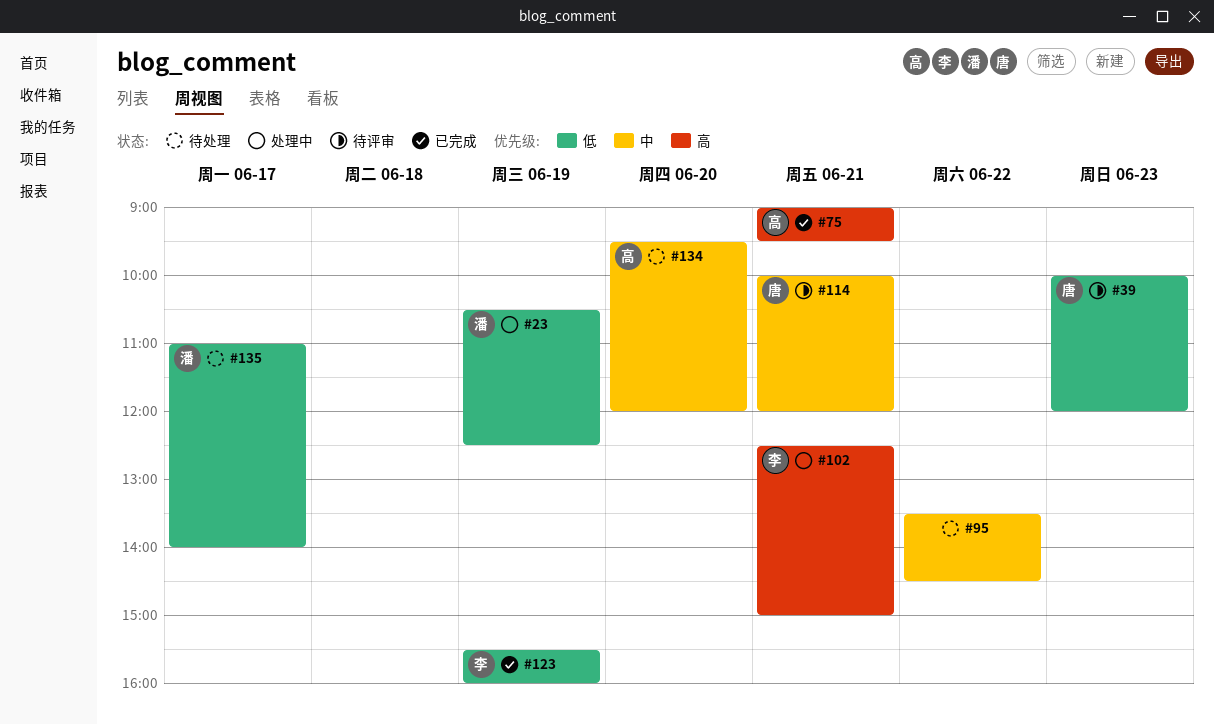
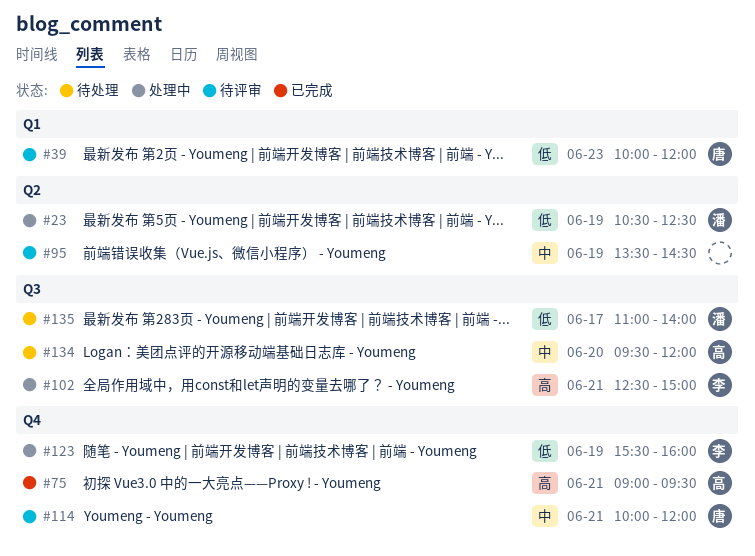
#95, status: 待处理 -> 待评审
#95, day: Jun 22 -> Jun 19
#123, status: 已完成 -> 处理中

